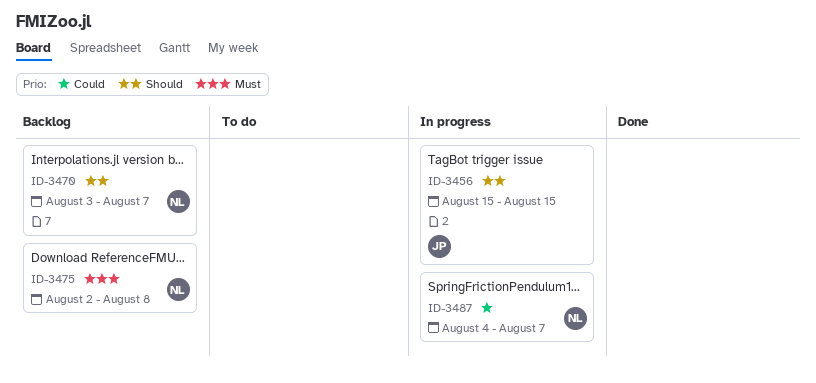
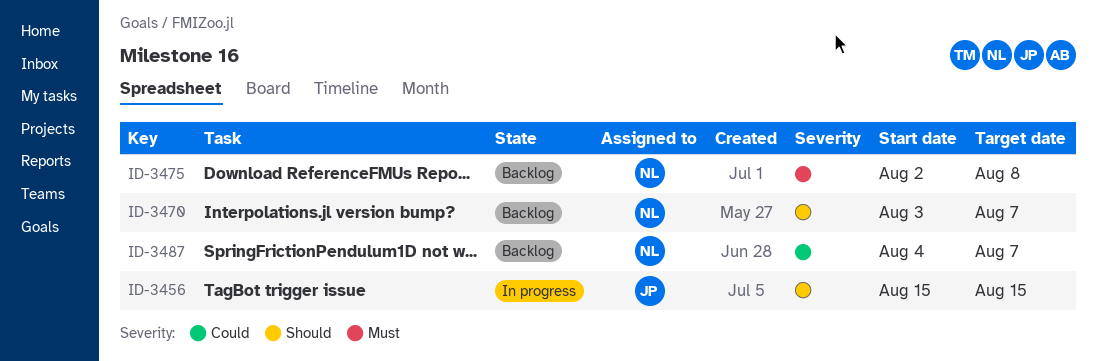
ID-3487, status: In progress -> Backlog

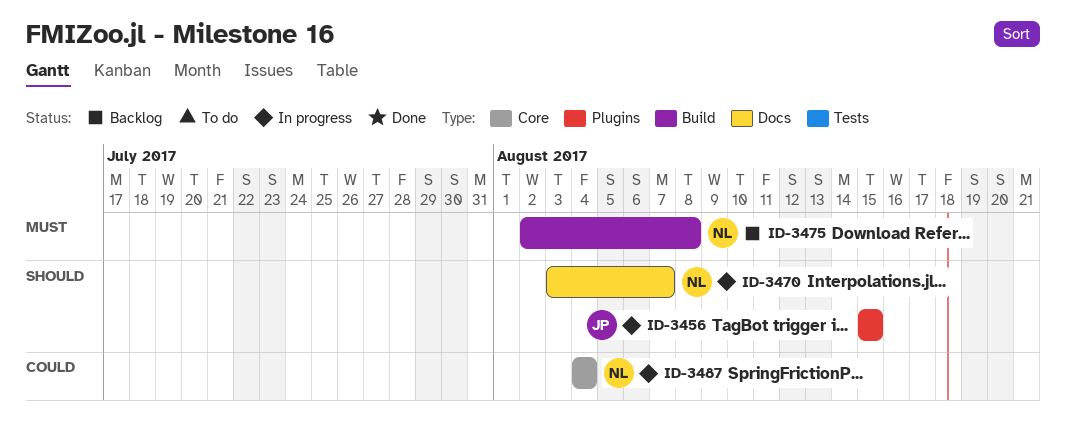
ID-3470, status: Backlog -> In progress
ID-3487, status: Backlog -> In progress
ID-3487, due: Aug 7 -> Aug 4

